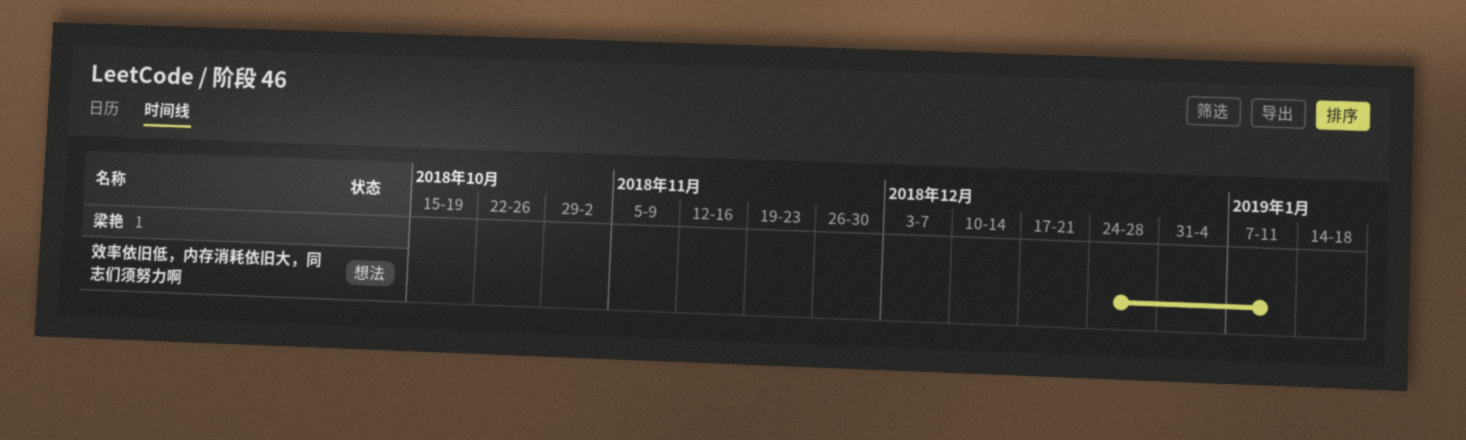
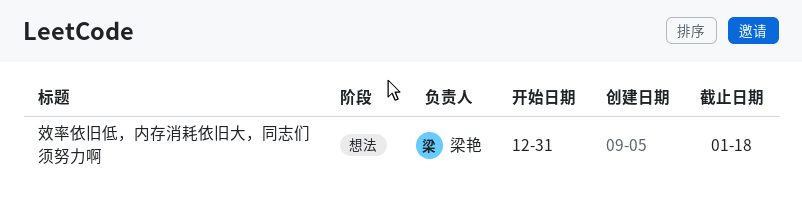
效率依旧低，内存消耗依旧大，同志们须努力啊, start: Dec 24 -> Dec 31
效率依旧低，内存消耗依旧大，同志们须努力啊, due: Jan 11 -> Jan 18

